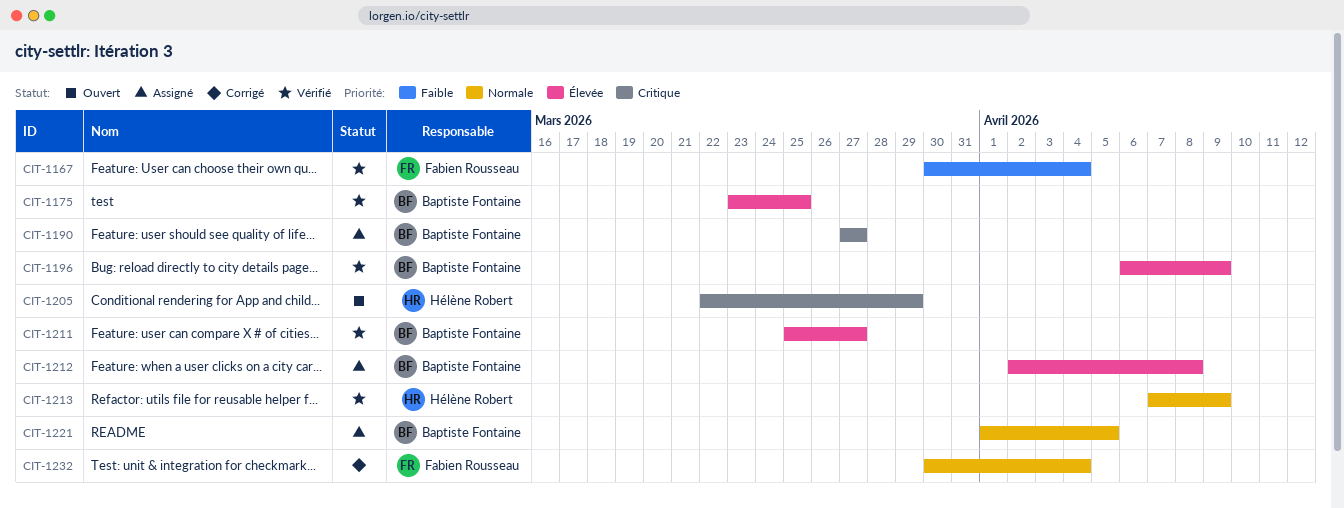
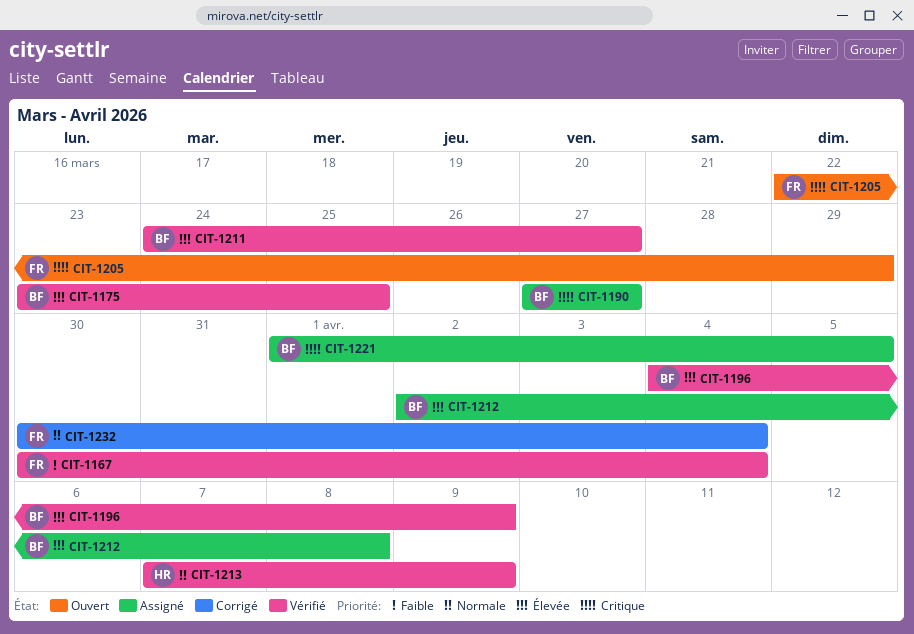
CIT-1196, start: Apr 6 -> Apr 4
CIT-1205, owner: Hélène Robert -> Fabien Rousseau
CIT-1211, start: Mar 25 -> Mar 24
CIT-1221, priority: Normale -> Critique

